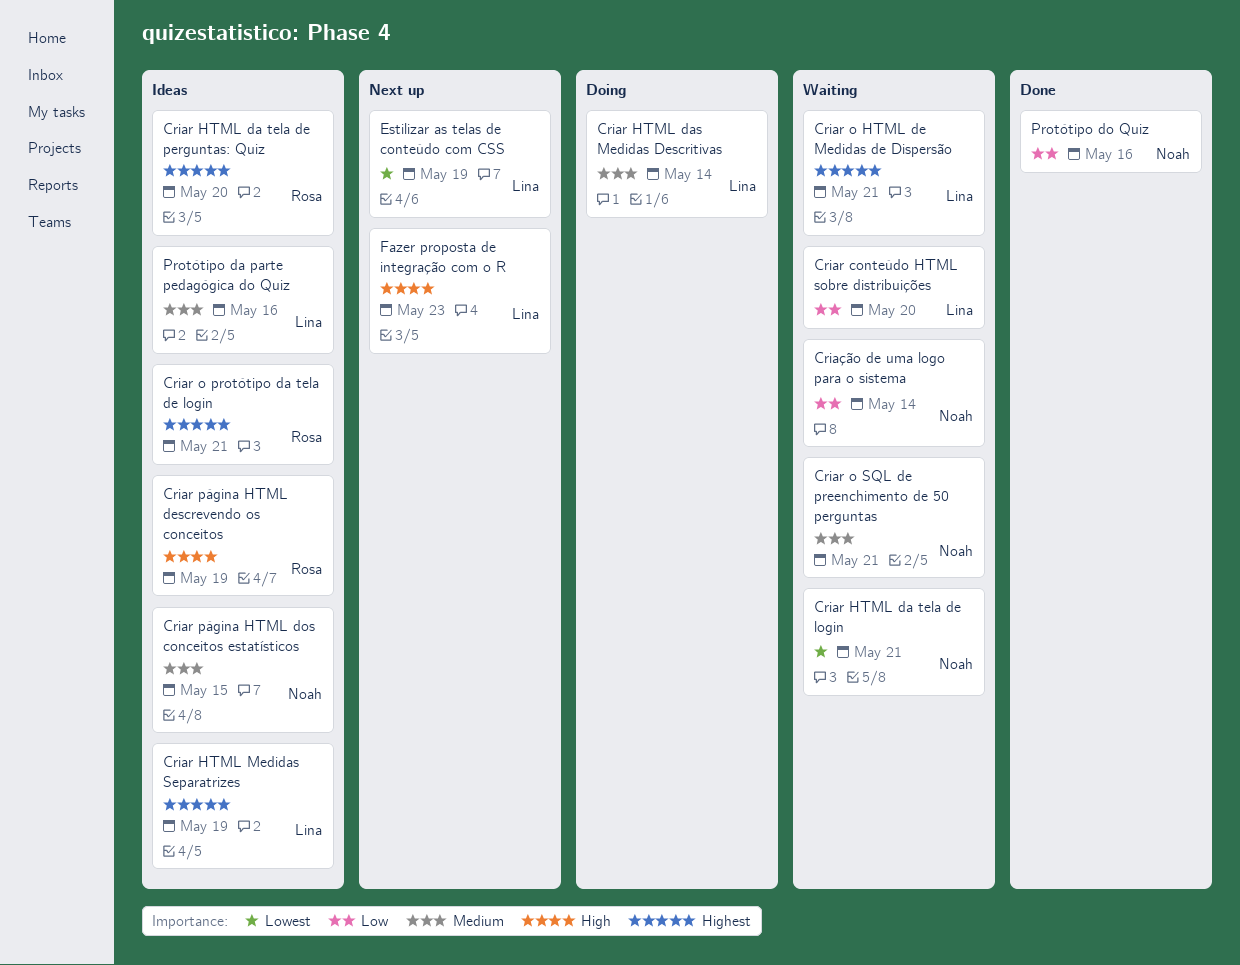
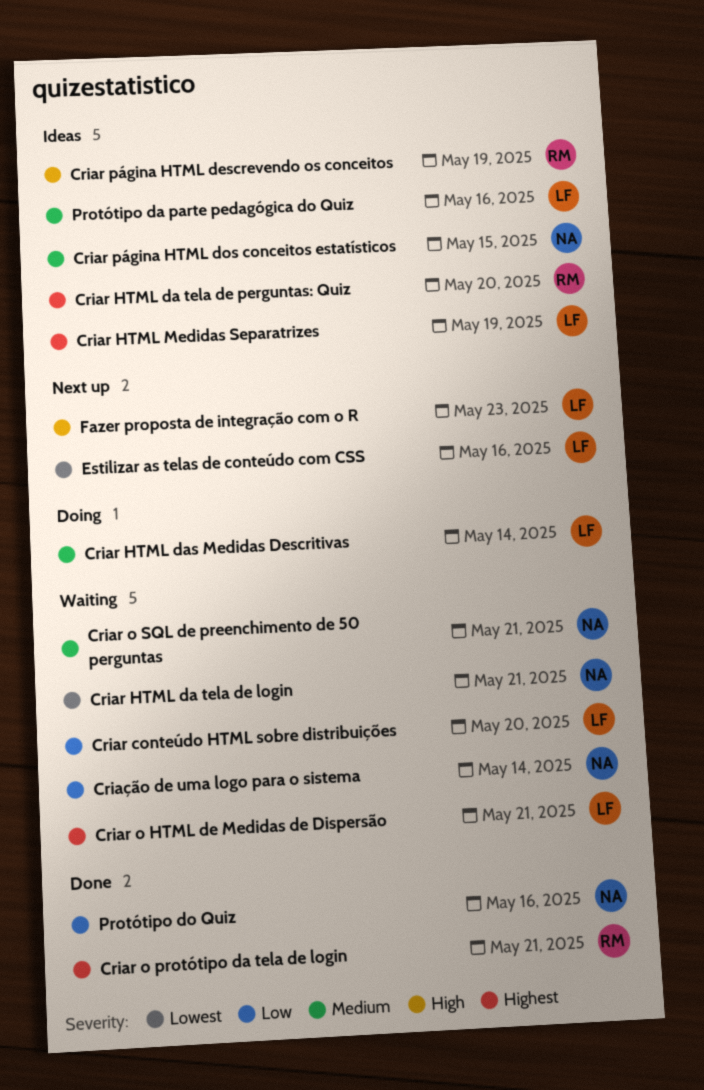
Criar o protótipo da tela de login, status: Ideas -> Done
Estilizar as telas de conteúdo com CSS, due: May 19 -> May 16

